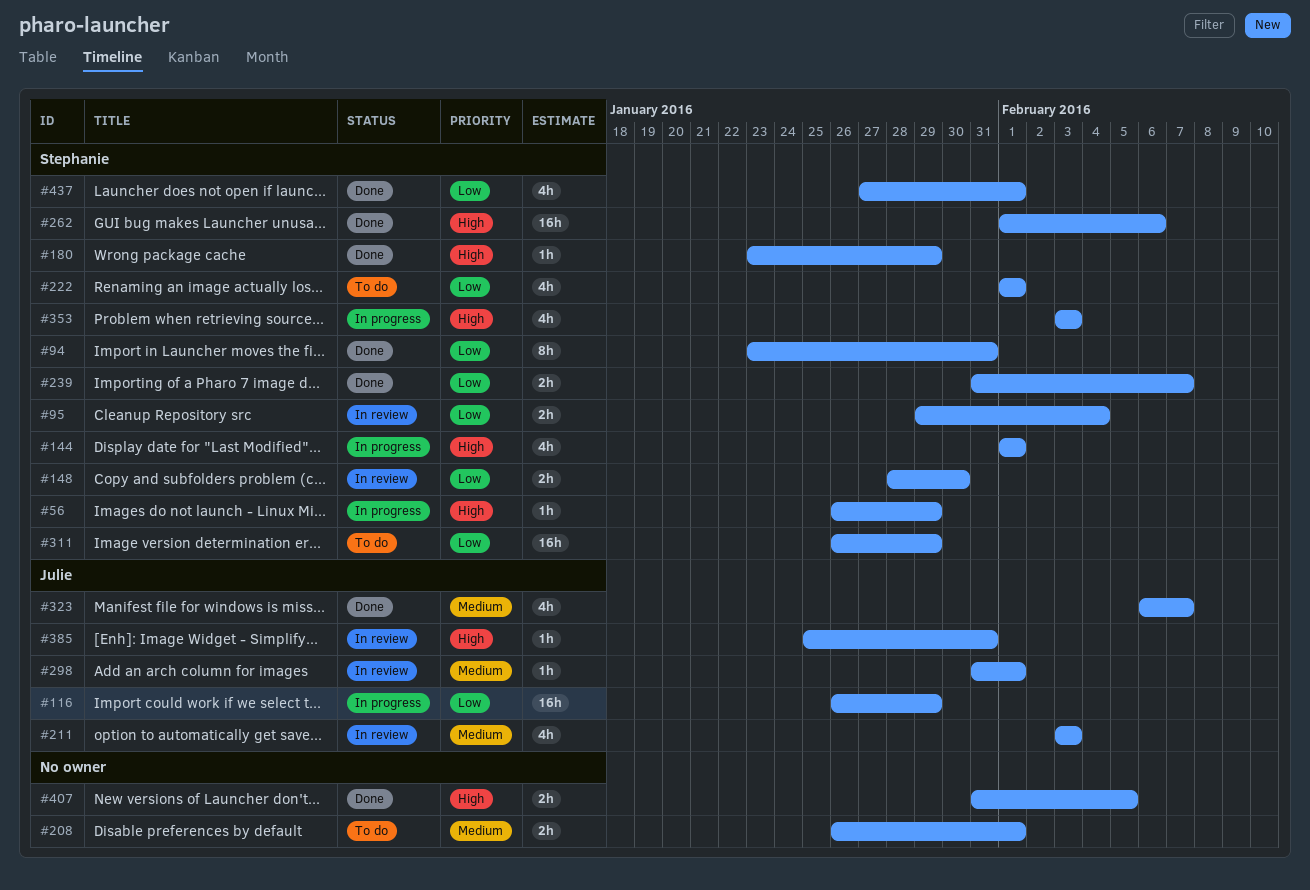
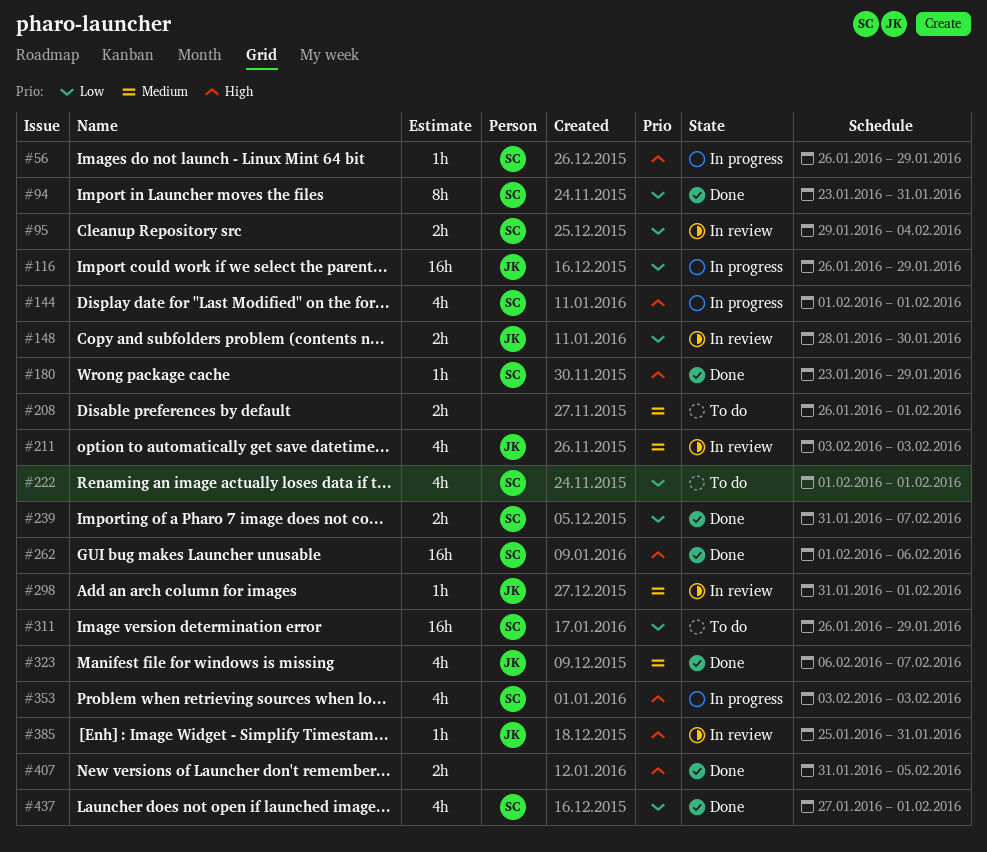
#148, owner: Stephanie -> Julie

